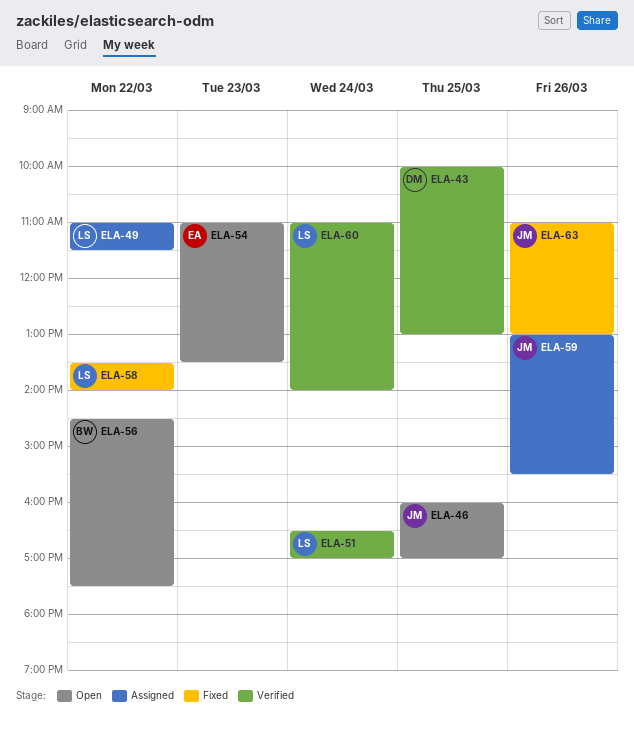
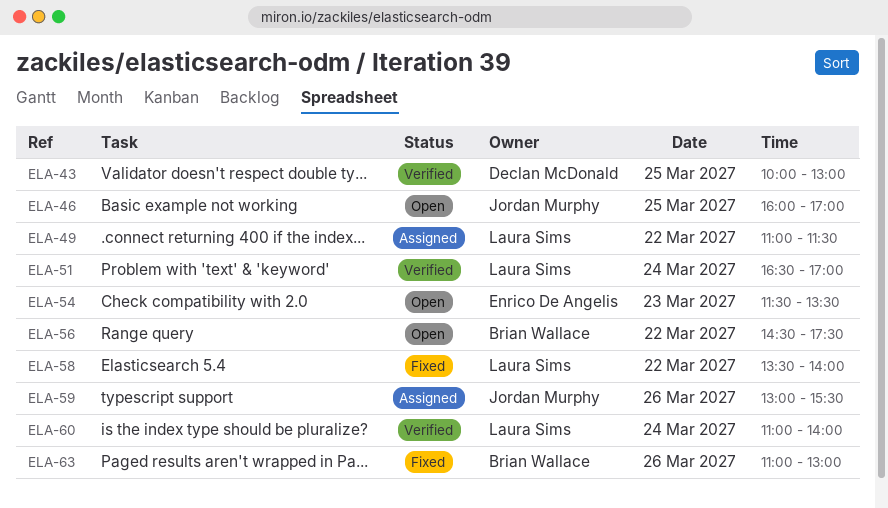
ELA-54, begins: 11:00 -> 11:30
ELA-63, owner: Jordan Murphy -> Brian Wallace

